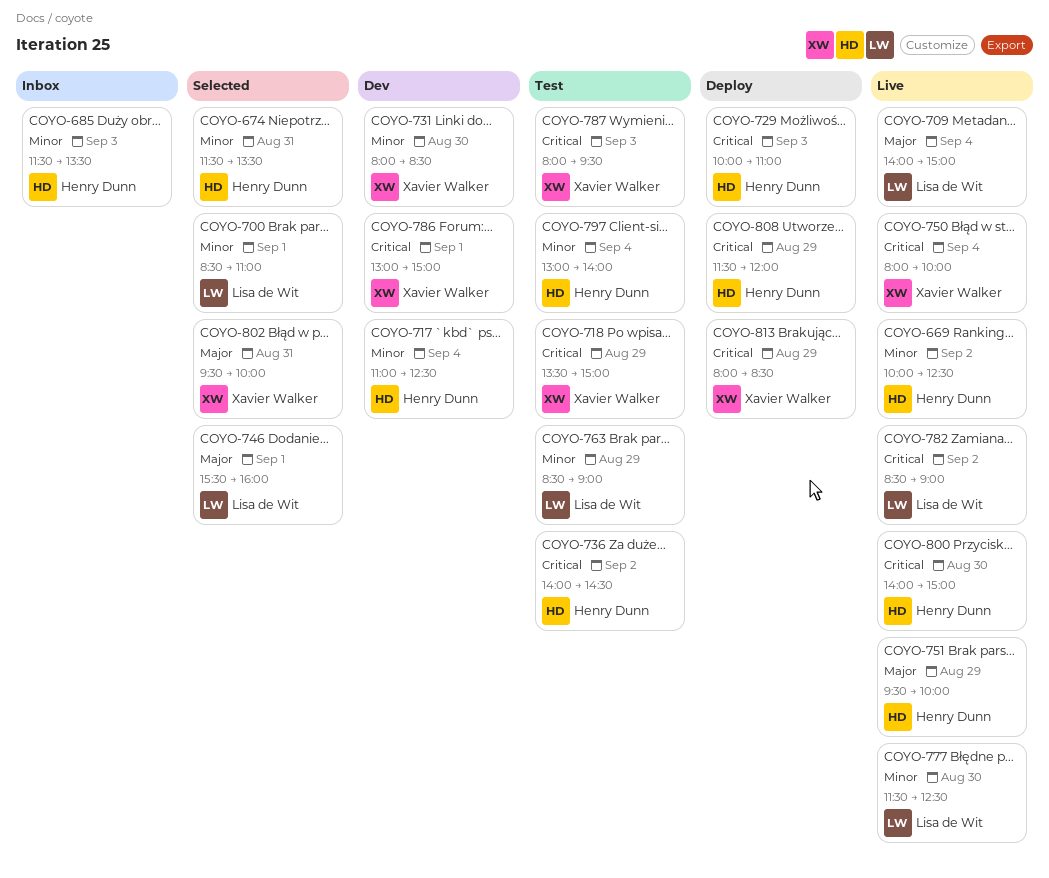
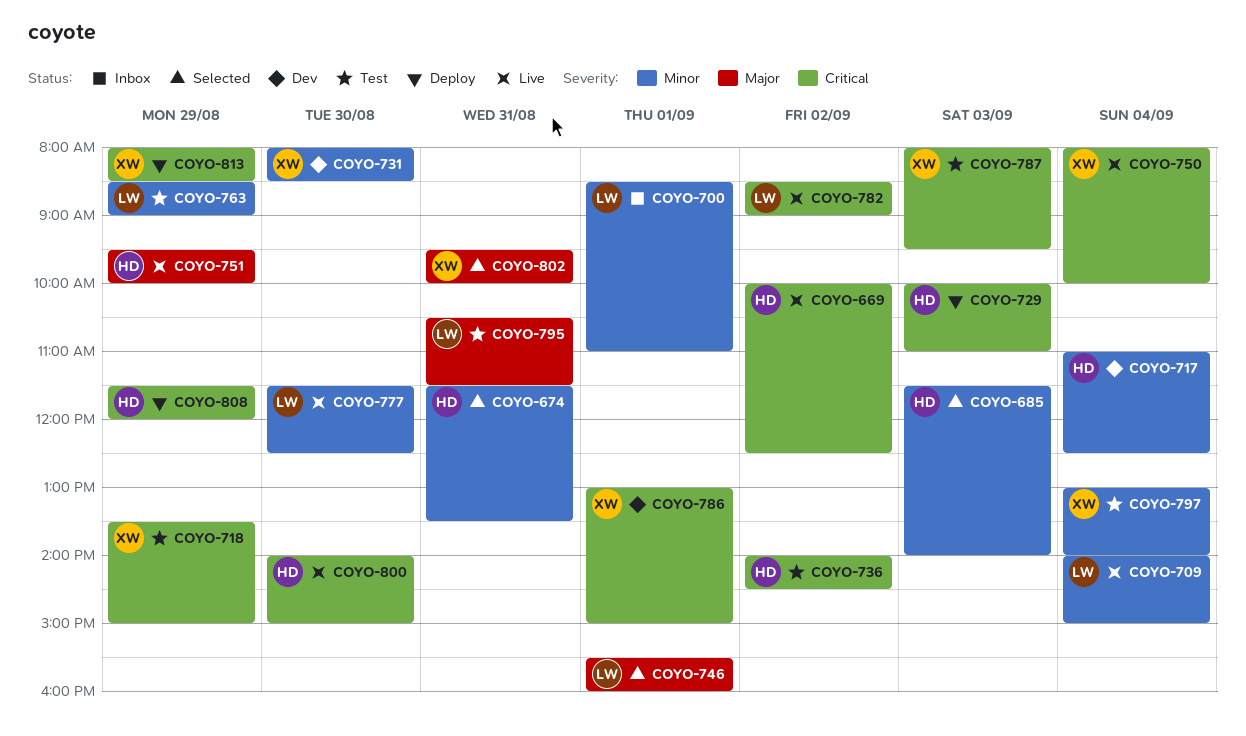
COYO-669, priority: Minor -> Critical
COYO-685, status: Inbox -> Selected
COYO-685, ends: 13:30 -> 14:00
COYO-700, status: Selected -> Inbox
COYO-709, priority: Major -> Minor
COYO-795: none -> present
COYO-797, owner: Henry Dunn -> Xavier Walker

